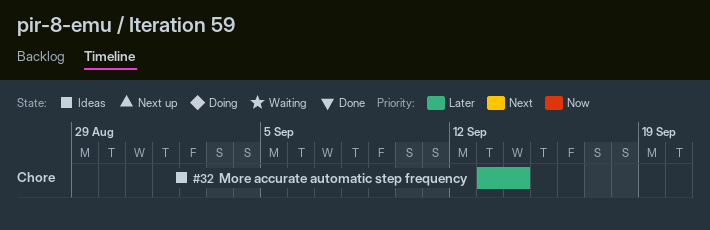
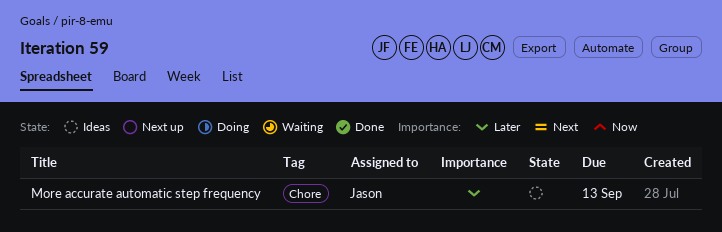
More accurate automatic step frequency, due: Sep 14 -> Sep 13

